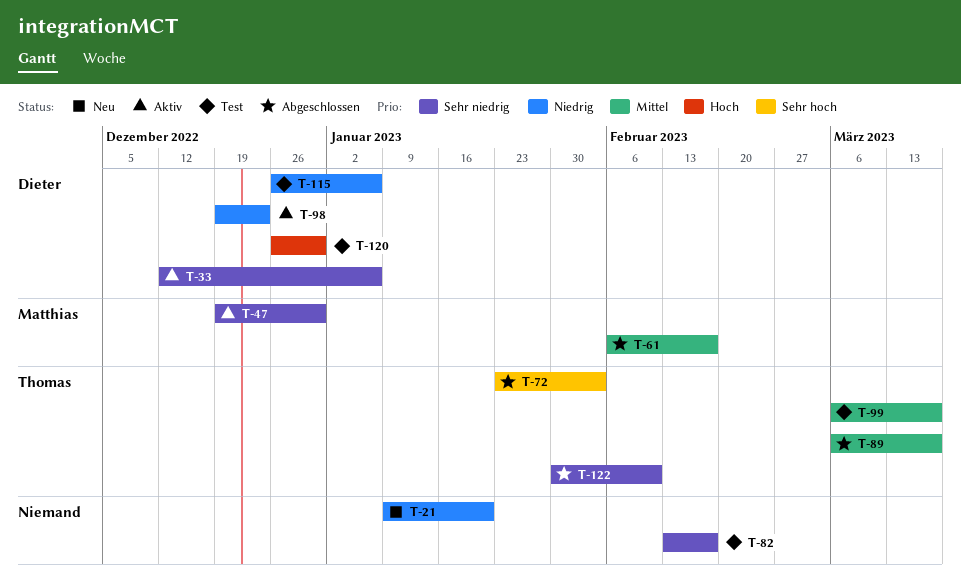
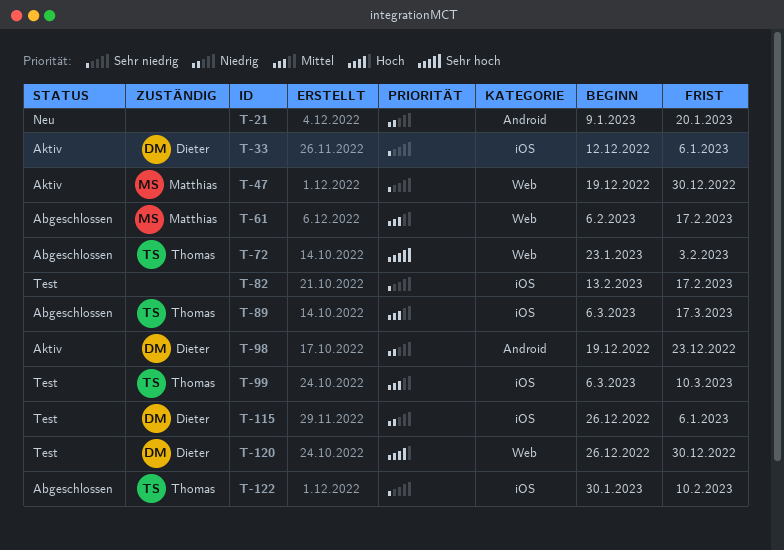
T-99, due: Mar 17 -> Mar 10

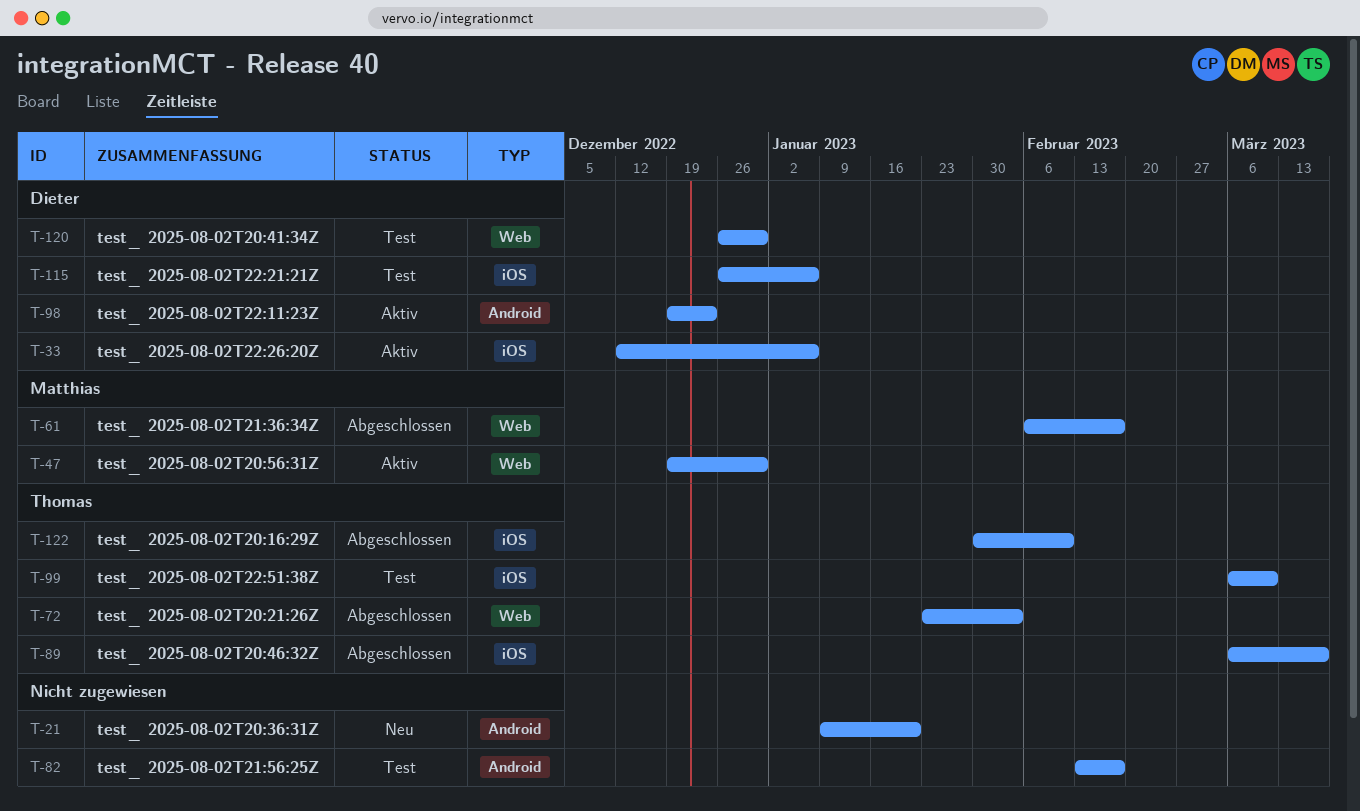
T-82, label: iOS -> Android

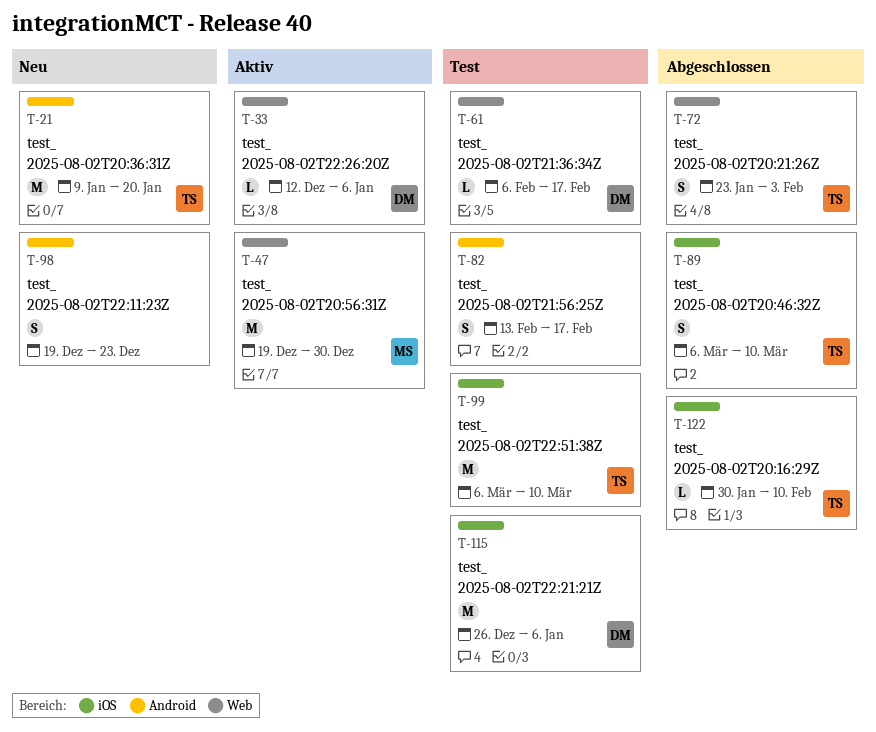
T-21, owner: none -> Thomas
T-33, label: iOS -> Web
T-61, status: Abgeschlossen -> Test
T-61, owner: Matthias -> Dieter
T-89, due: Mar 17 -> Mar 10
T-98, status: Aktiv -> Neu
T-98, owner: Dieter -> none
T-120: present -> none

